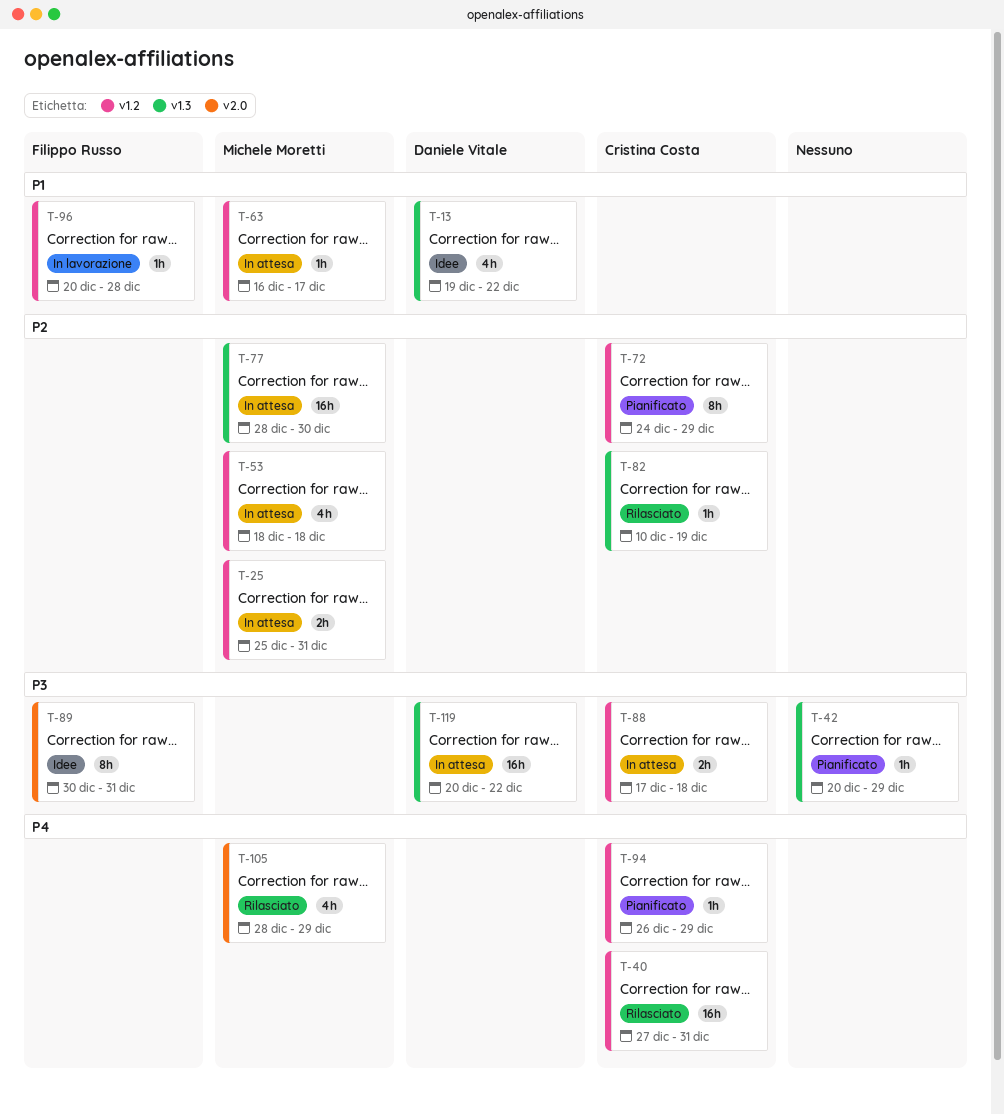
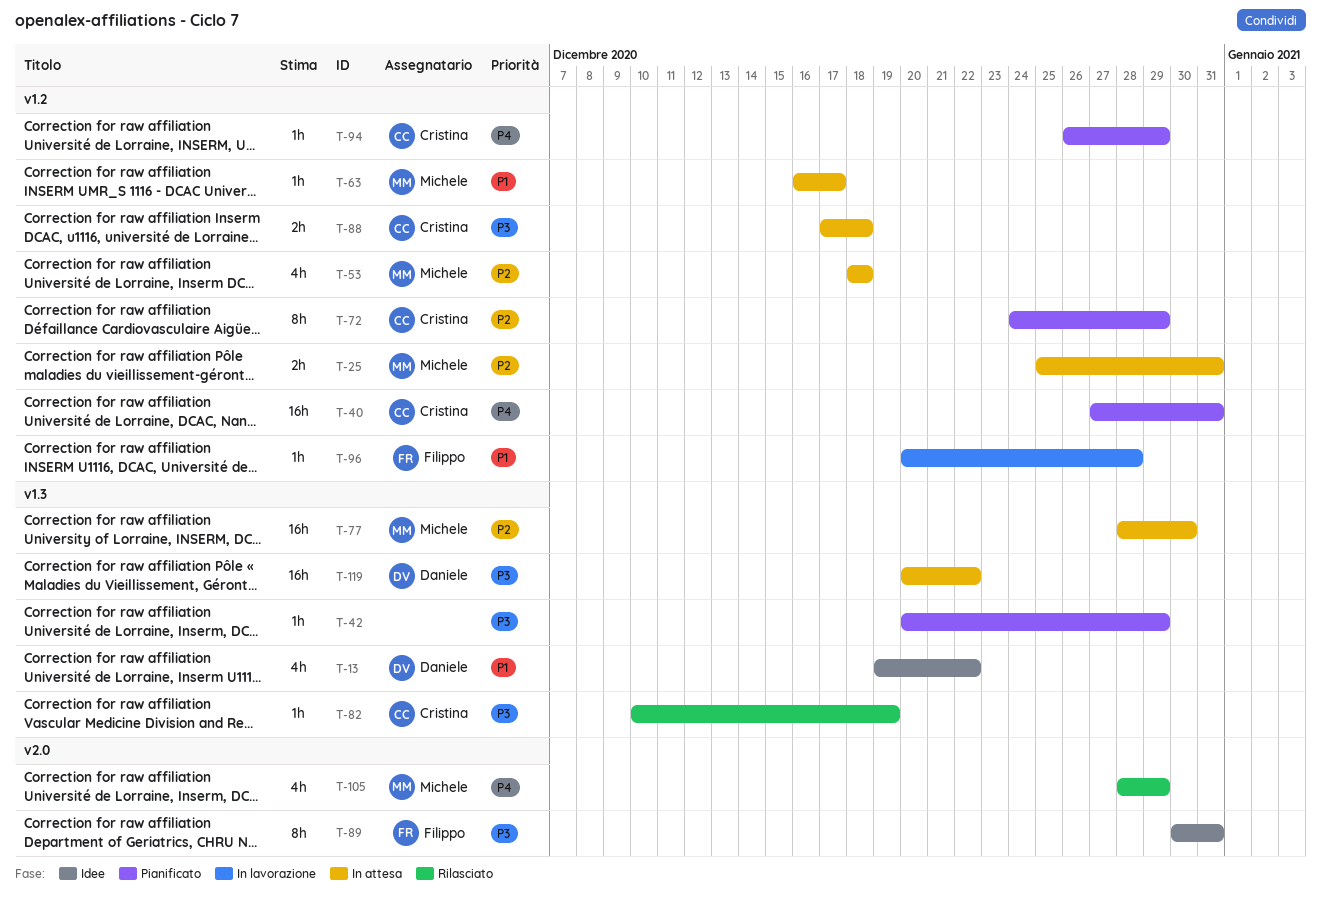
T-40, status: Rilasciato -> Pianificato
T-82, priority: P2 -> P3

